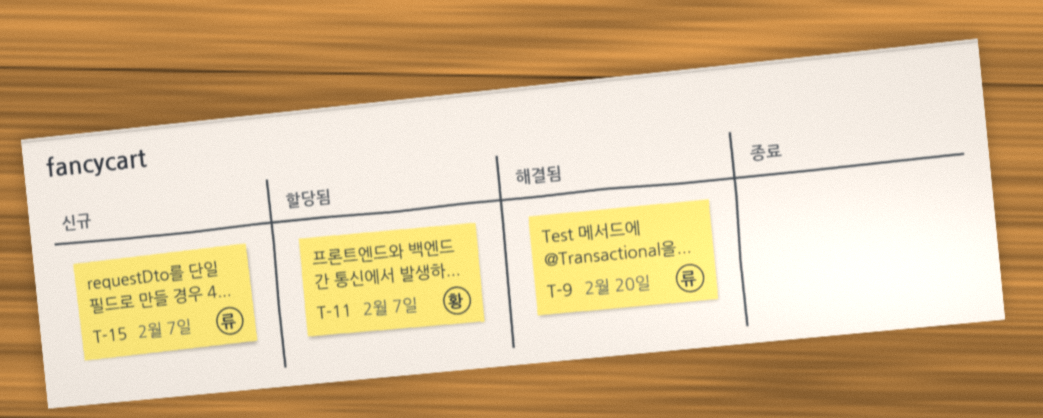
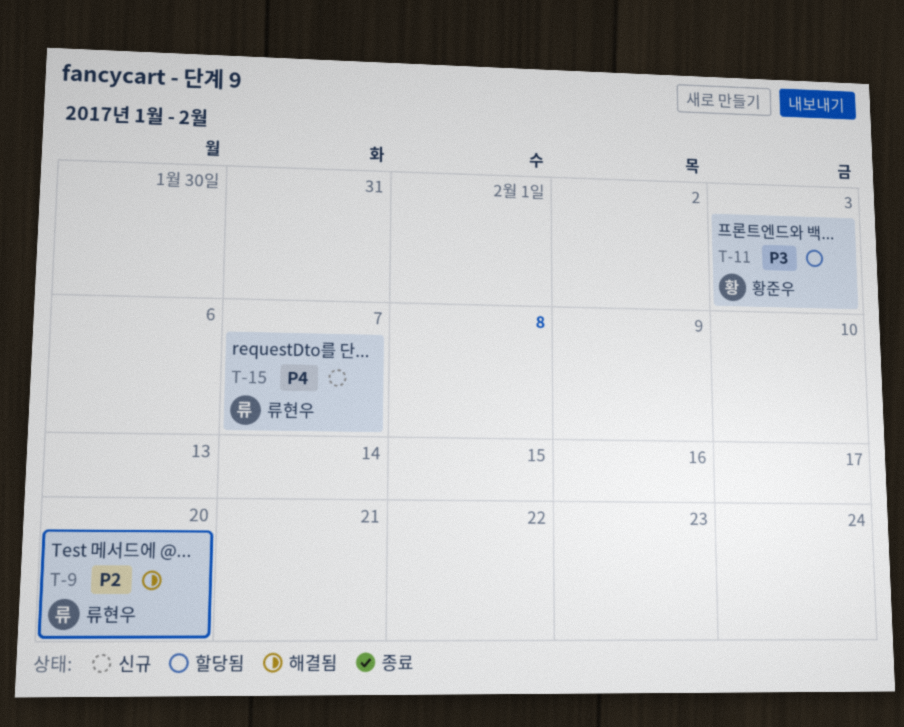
T-11, due: Feb 7 -> Feb 3

